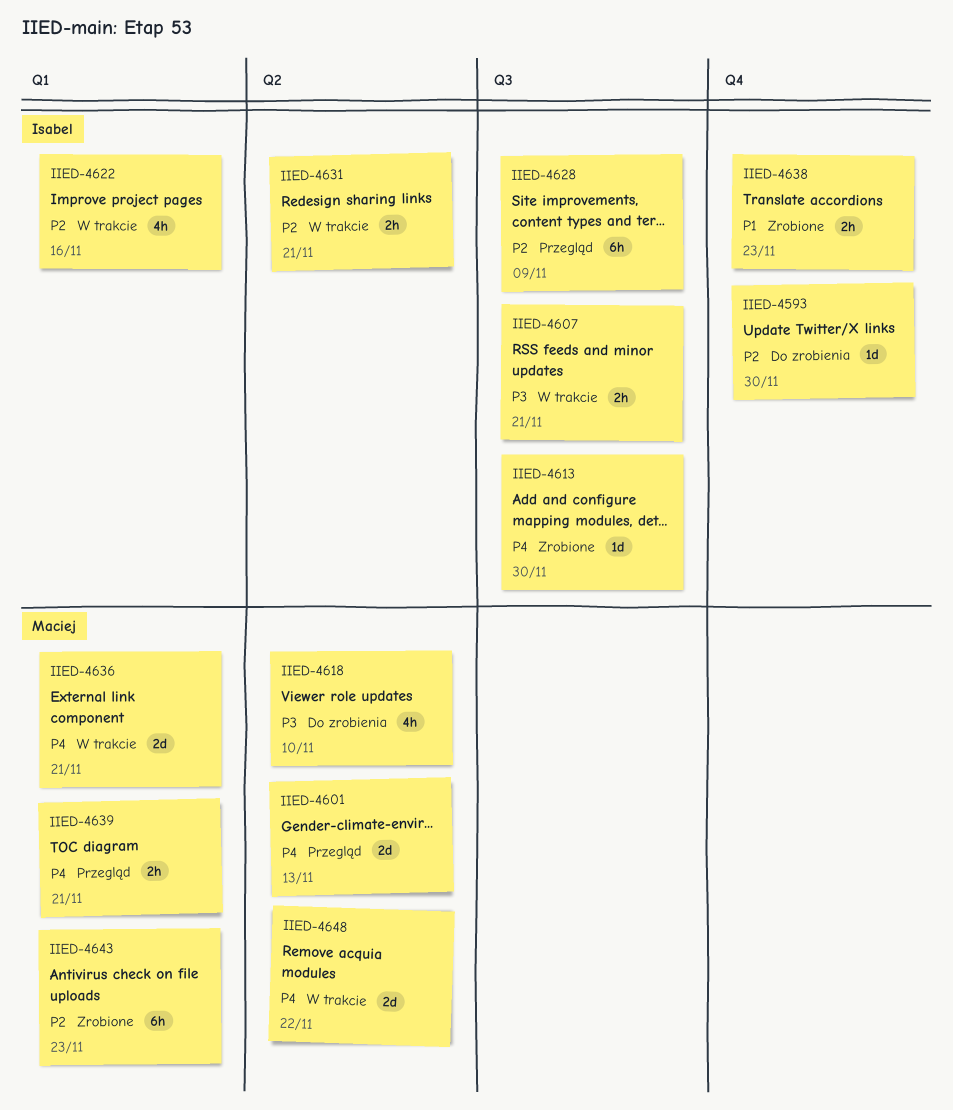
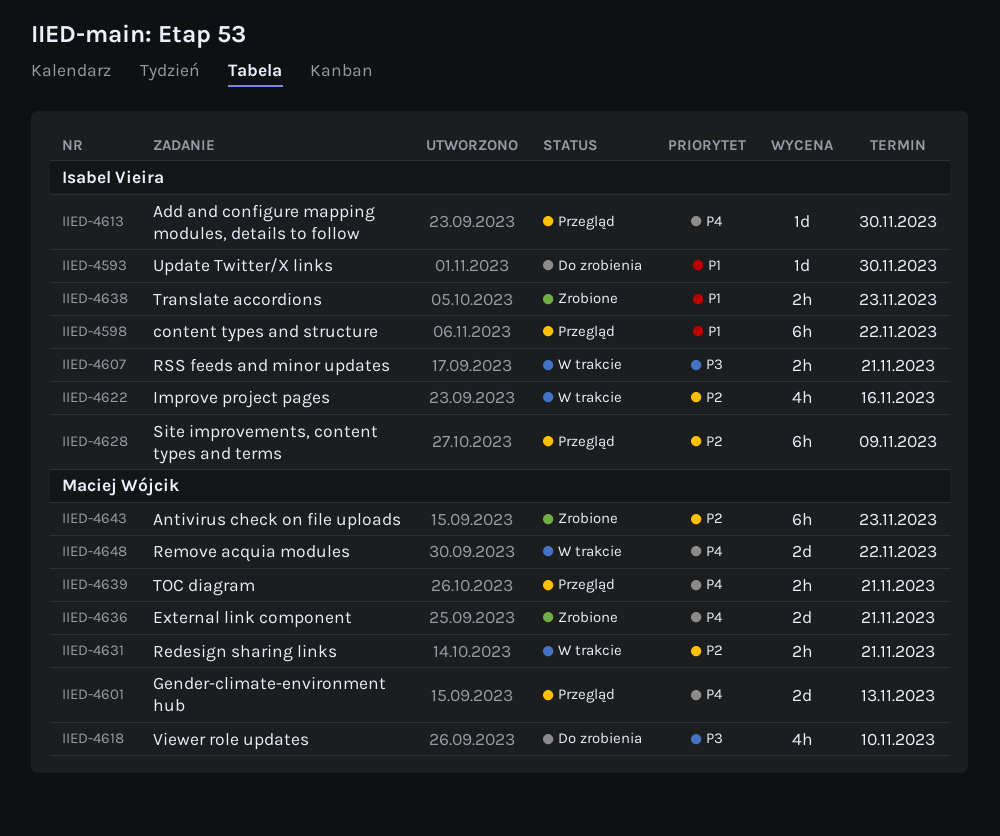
IIED-4593, priority: P2 -> P1
IIED-4598: none -> present
IIED-4613, status: Zrobione -> Przegląd
IIED-4631, owner: Isabel Vieira -> Maciej Wójcik
IIED-4636, status: W trakcie -> Zrobione

